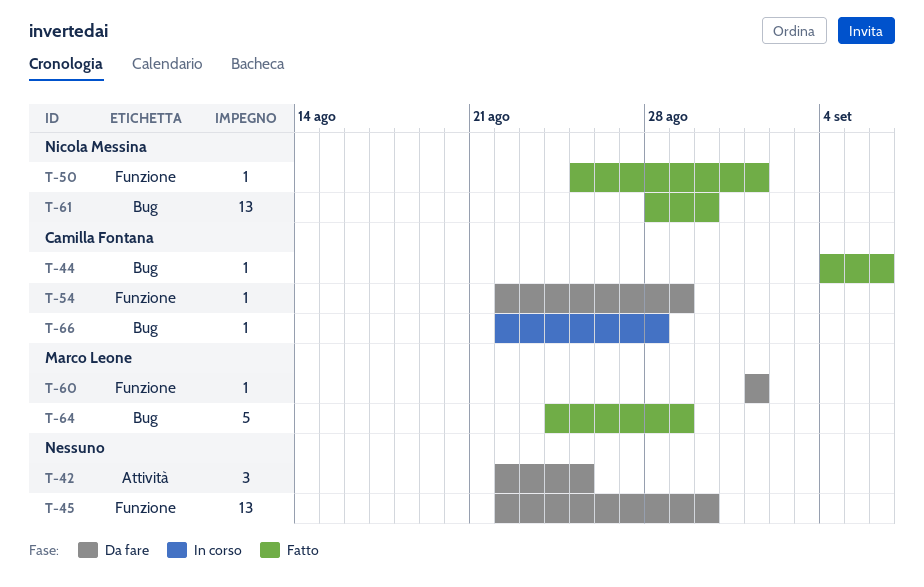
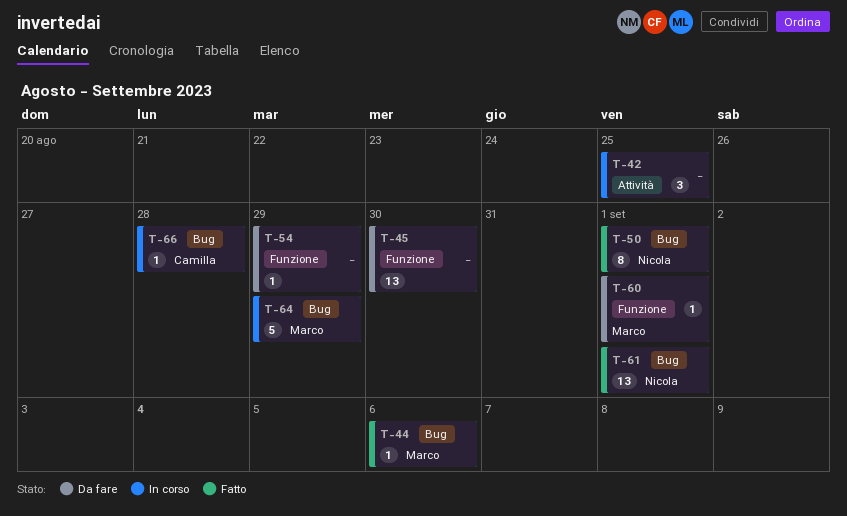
T-42, status: Da fare -> In corso
T-44, owner: Camilla Fontana -> Marco Leone
T-50, label: Funzione -> Bug
T-50, estimate: 1 -> 8
T-54, owner: Camilla Fontana -> none
T-61, due: Aug 30 -> Sep 1
T-64, status: Fatto -> In corso

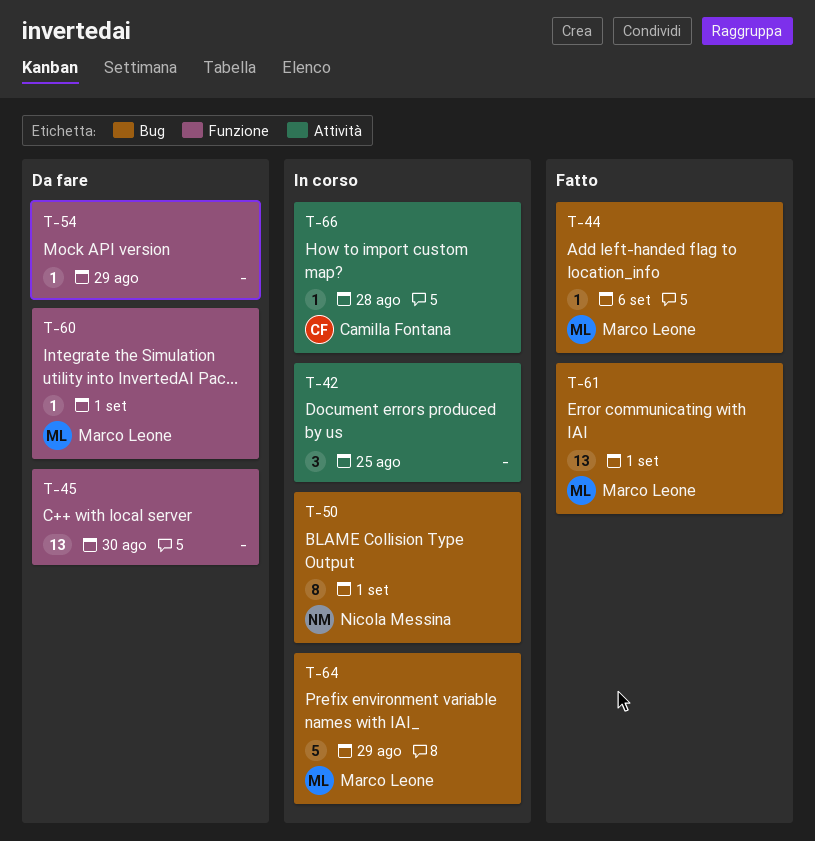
T-50, status: Fatto -> In corso
T-61, owner: Nicola Messina -> Marco Leone
T-66, label: Bug -> Attività

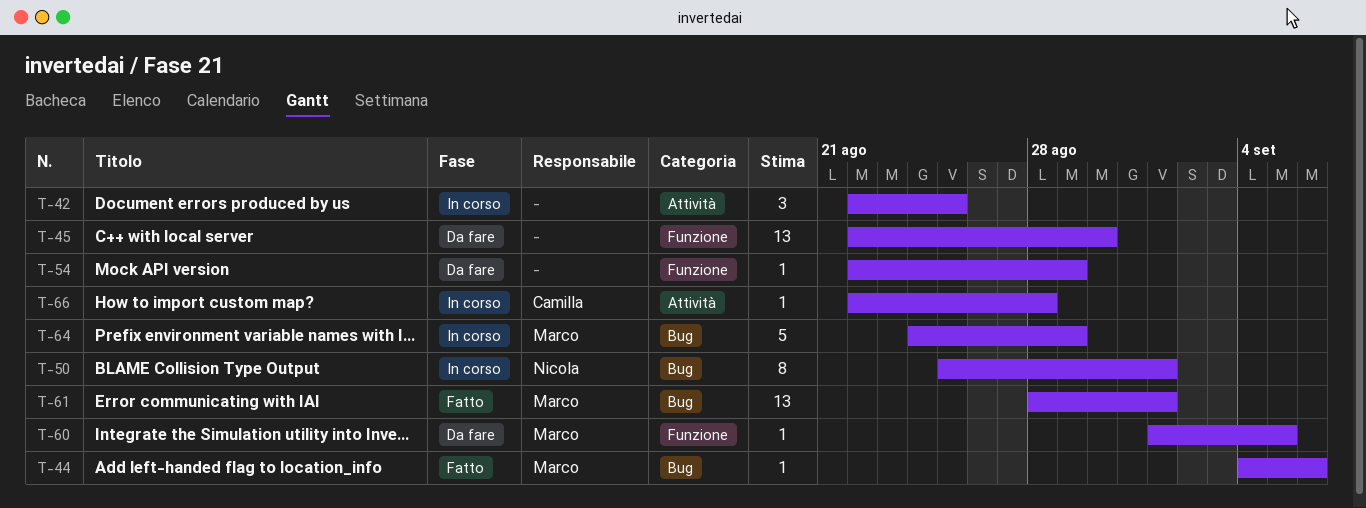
T-60, due: Sep 1 -> Sep 5

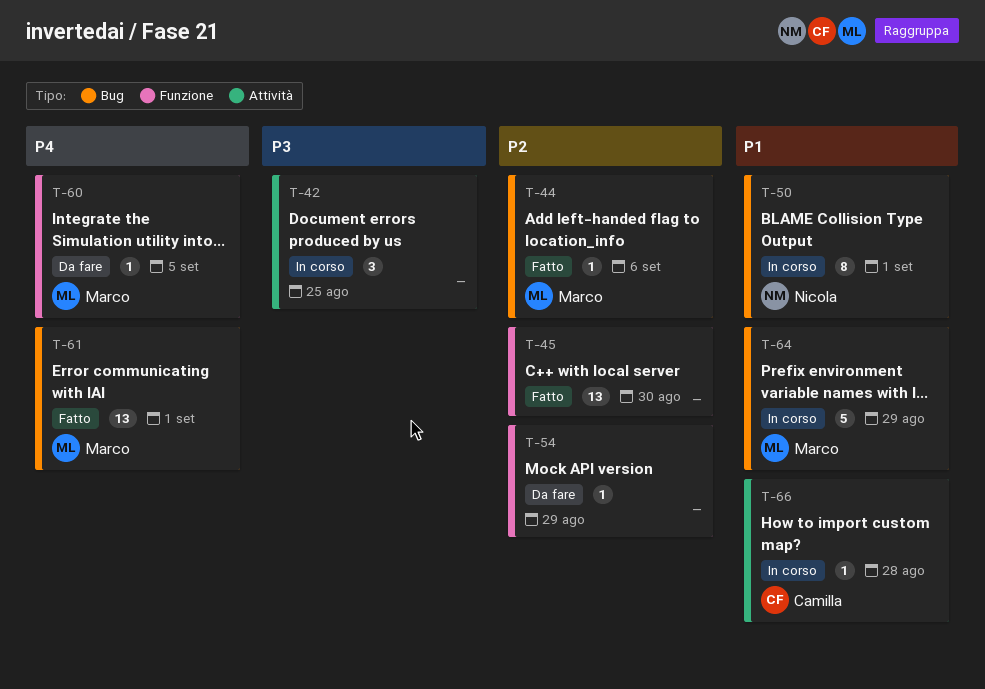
T-45, status: Da fare -> Fatto

